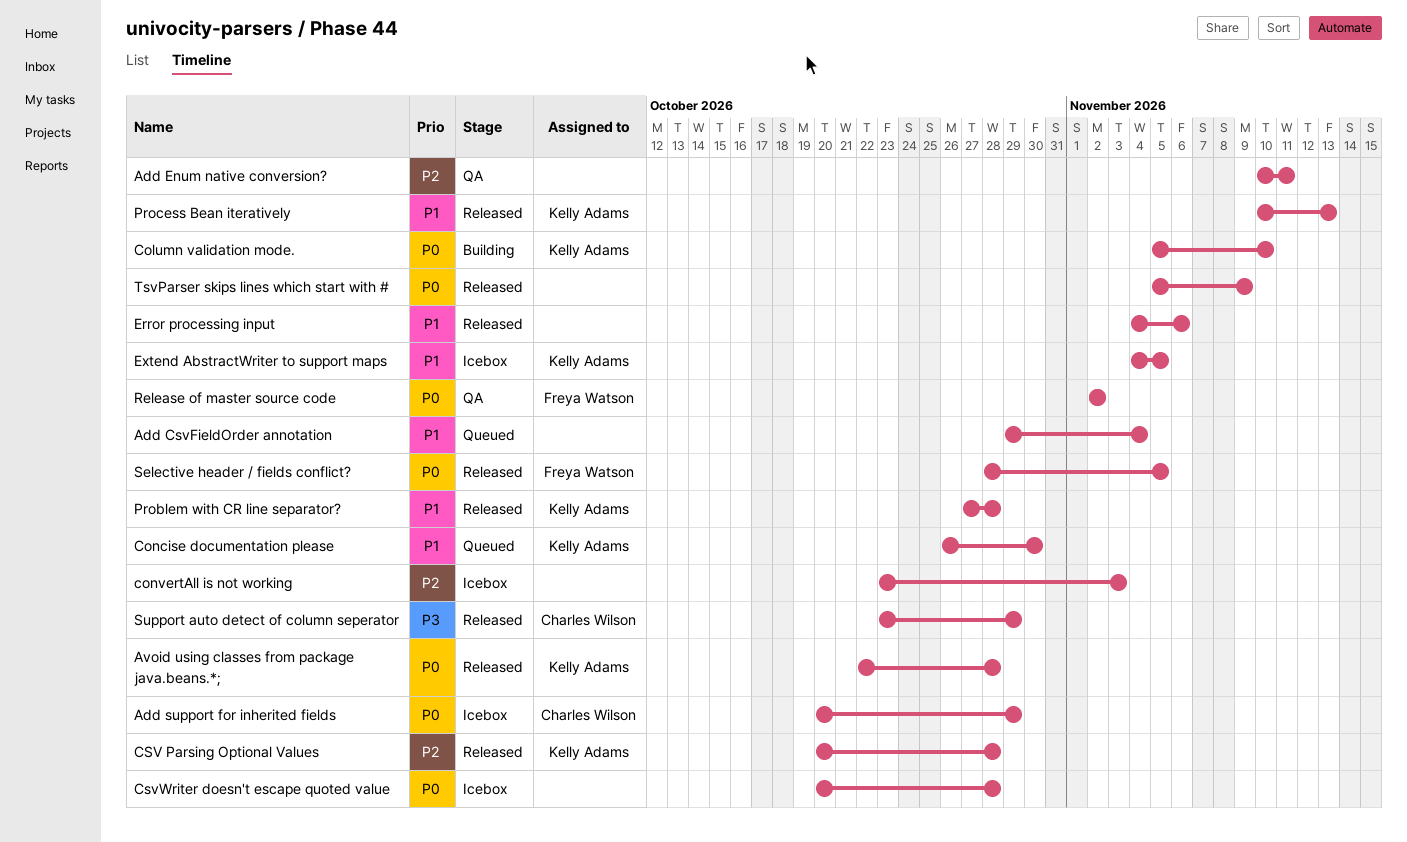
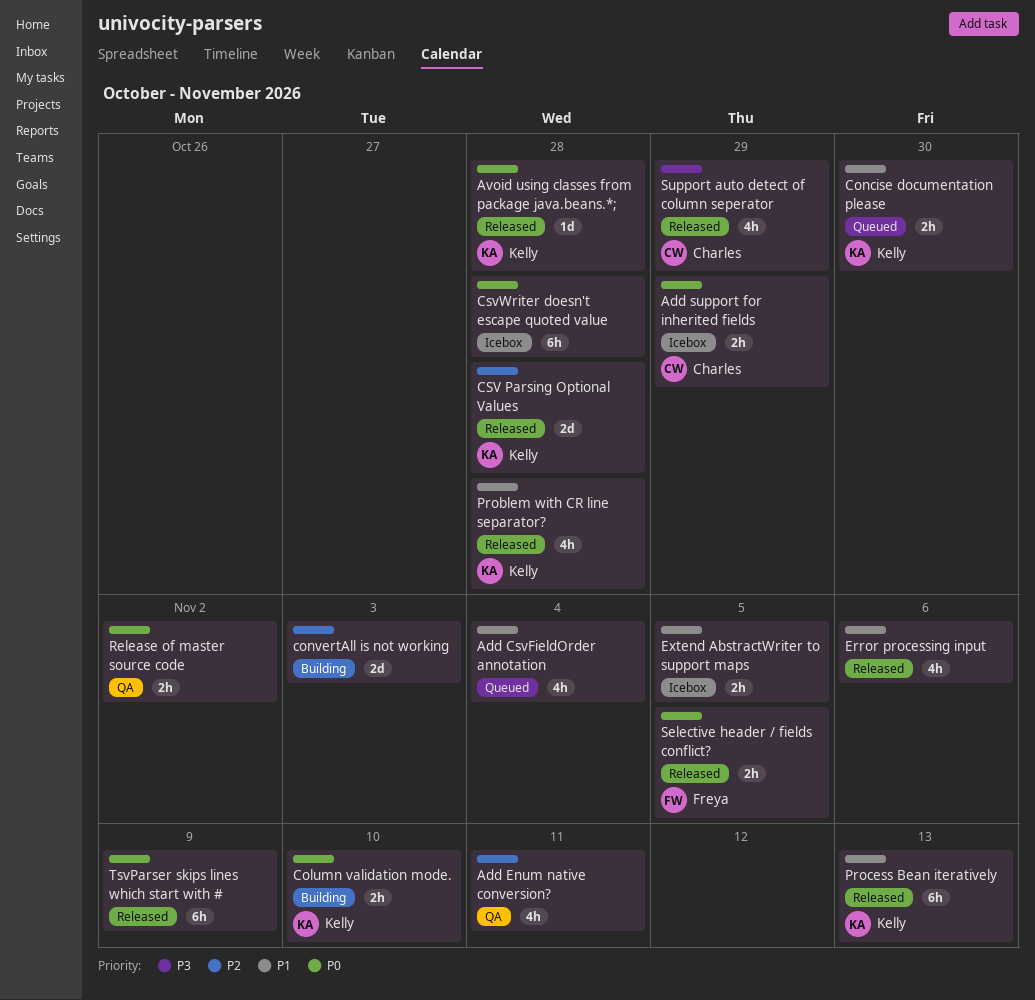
convertAll is not working, status: Icebox -> Building
Extend AbstractWriter to support maps, owner: Kelly Adams -> none
Release of master source code, owner: Freya Watson -> none

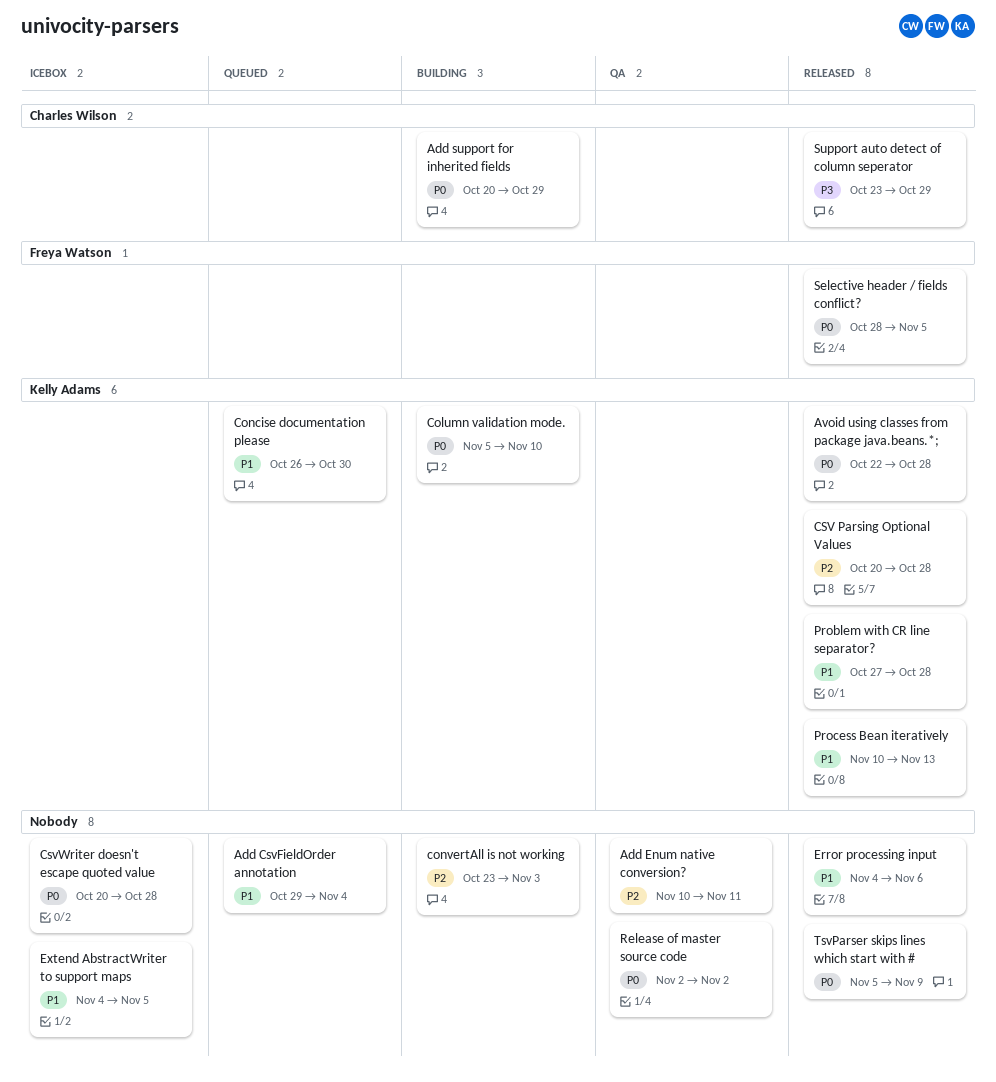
Add support for inherited fields, status: Icebox -> Building

